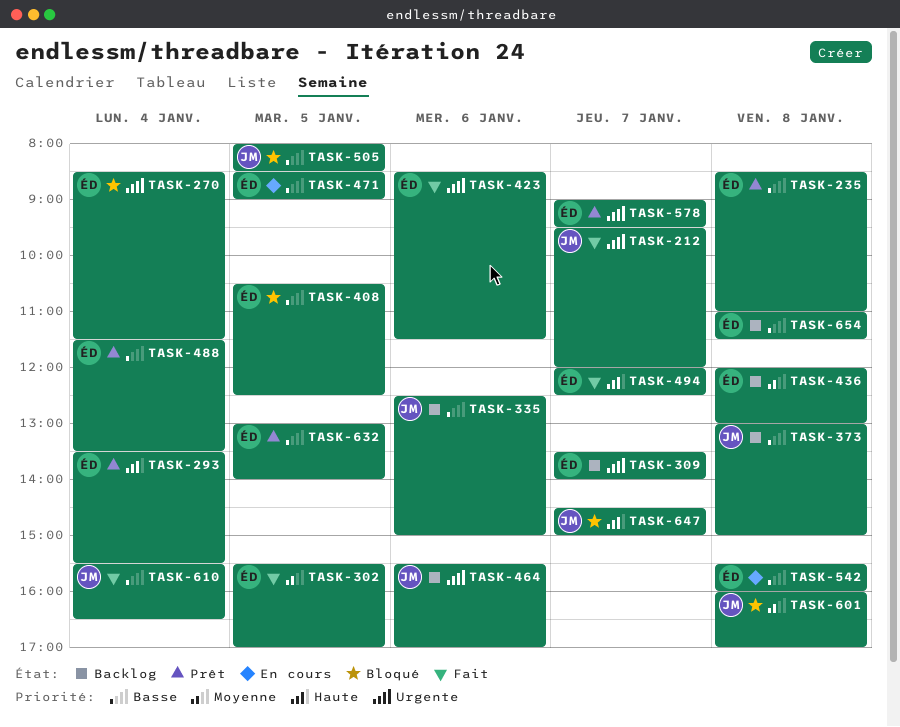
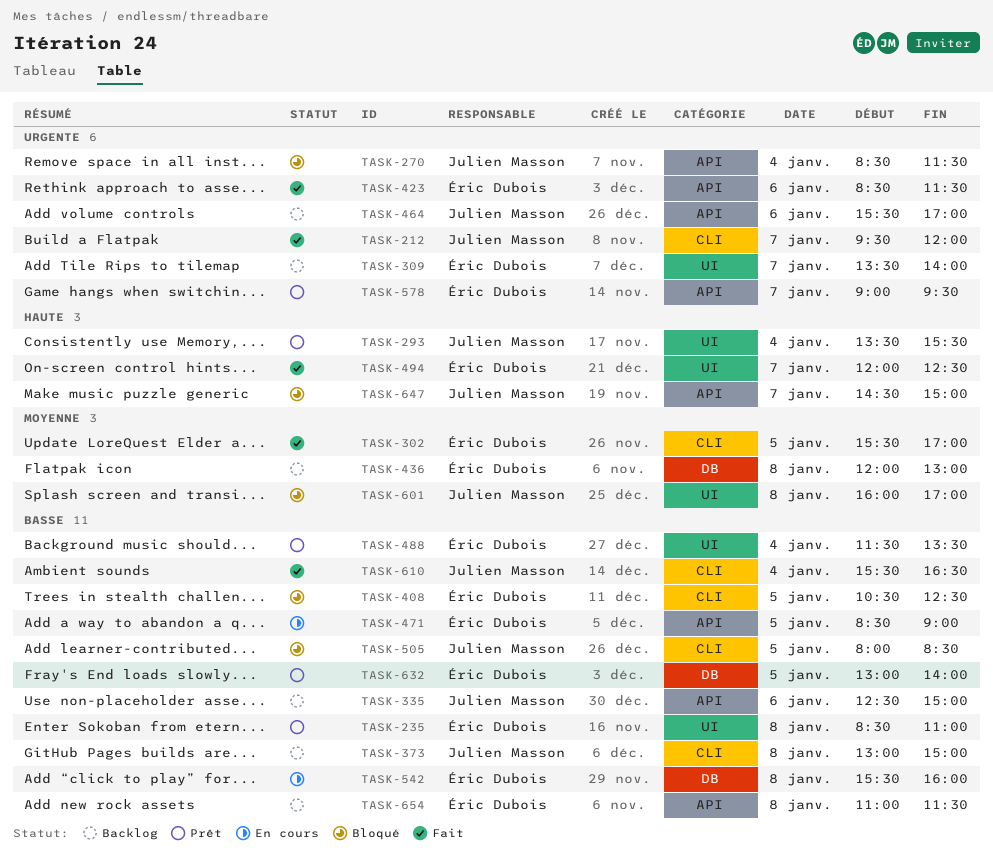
TASK-270, owner: Éric Dubois -> Julien Masson
TASK-293, owner: Éric Dubois -> Julien Masson

